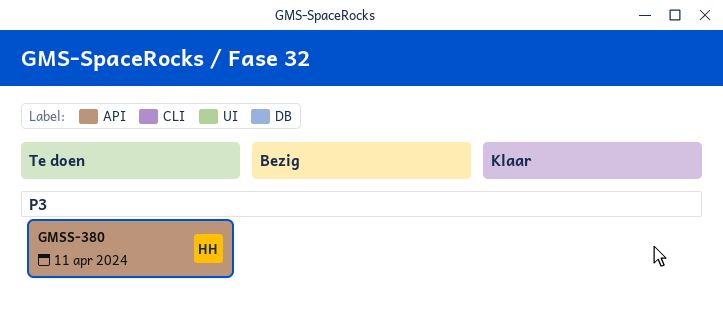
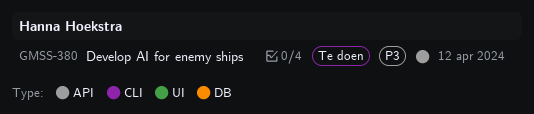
GMSS-380, due: Apr 11 -> Apr 12

